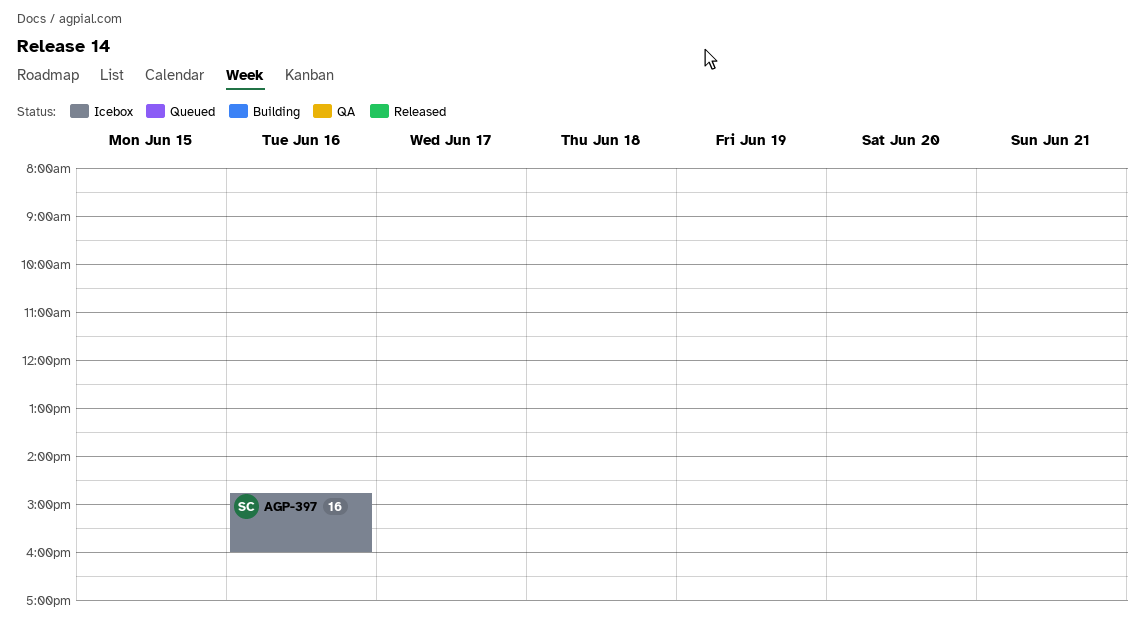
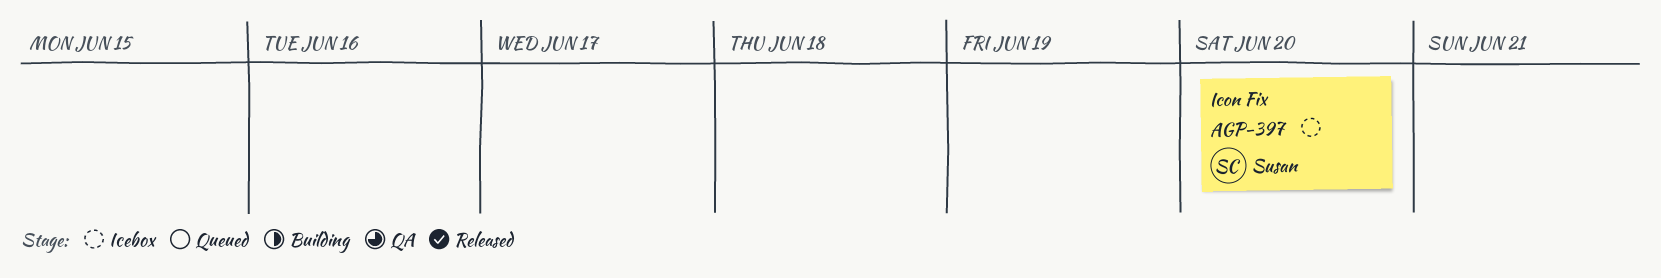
AGP-397, day: Jun 16 -> Jun 20

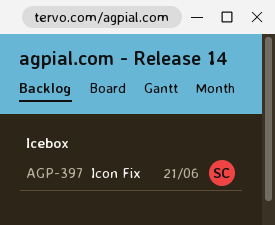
AGP-397, day: Jun 20 -> Jun 21

